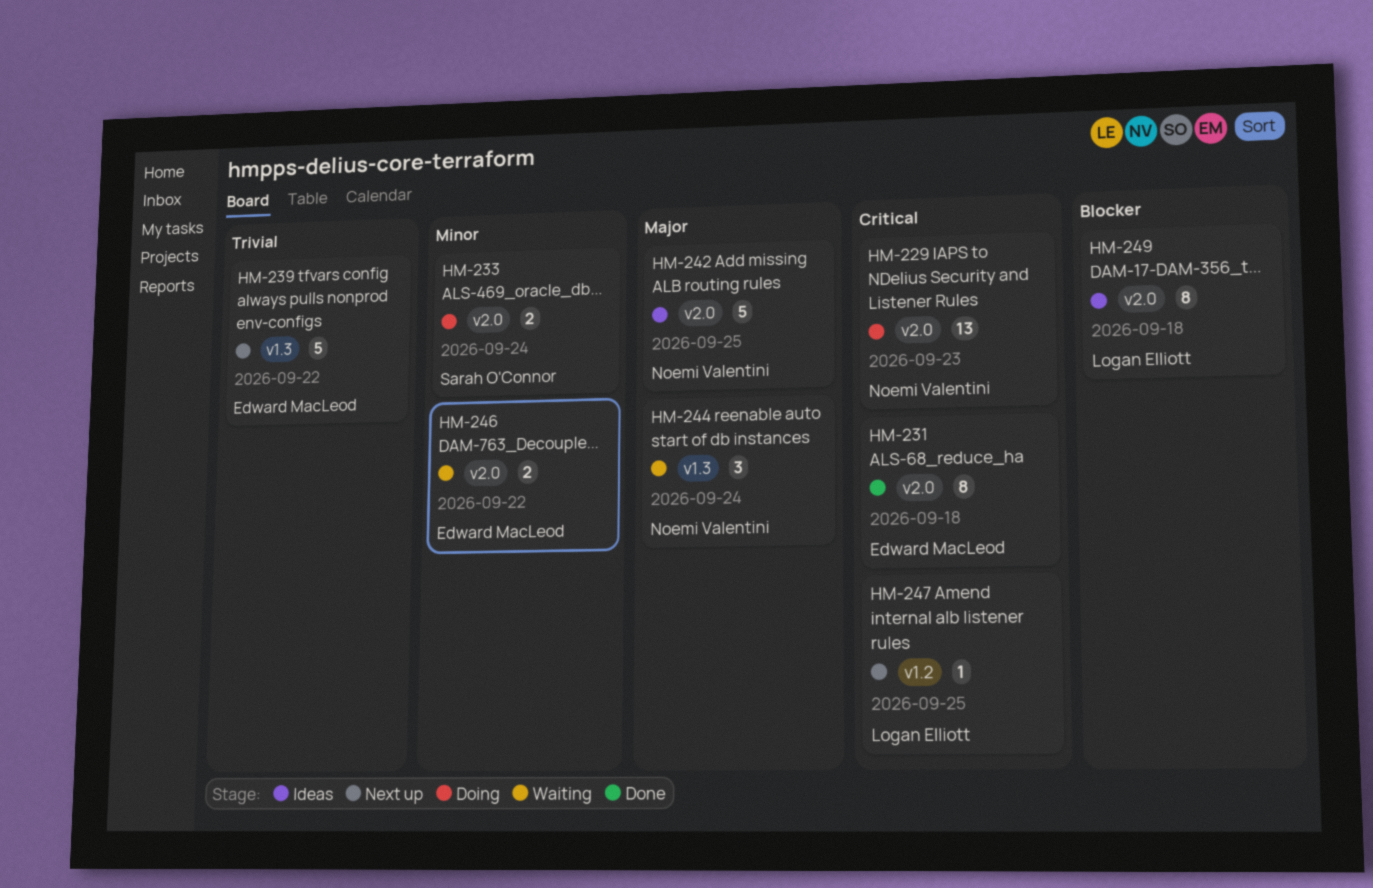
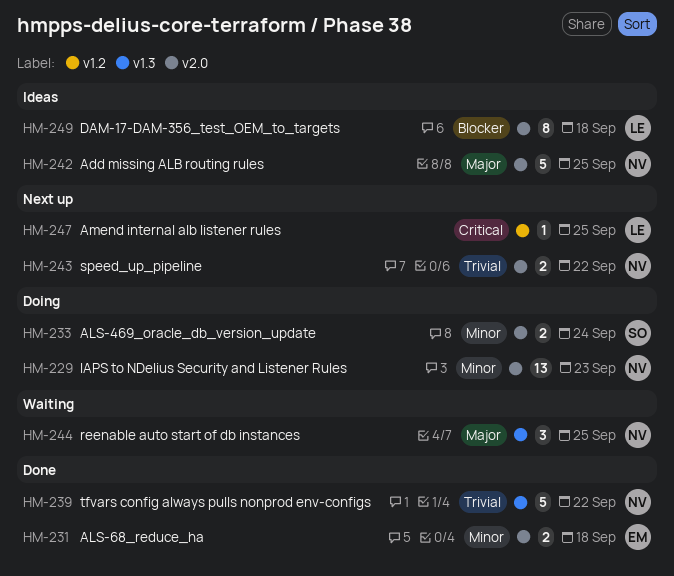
HM-229, priority: Critical -> Minor
HM-231, priority: Critical -> Minor
HM-231, estimate: 8 -> 2
HM-239, status: Next up -> Done
HM-239, owner: Edward MacLeod -> Noemi Valentini
HM-243: none -> present
HM-244, due: Sep 24 -> Sep 25
HM-246: present -> none

